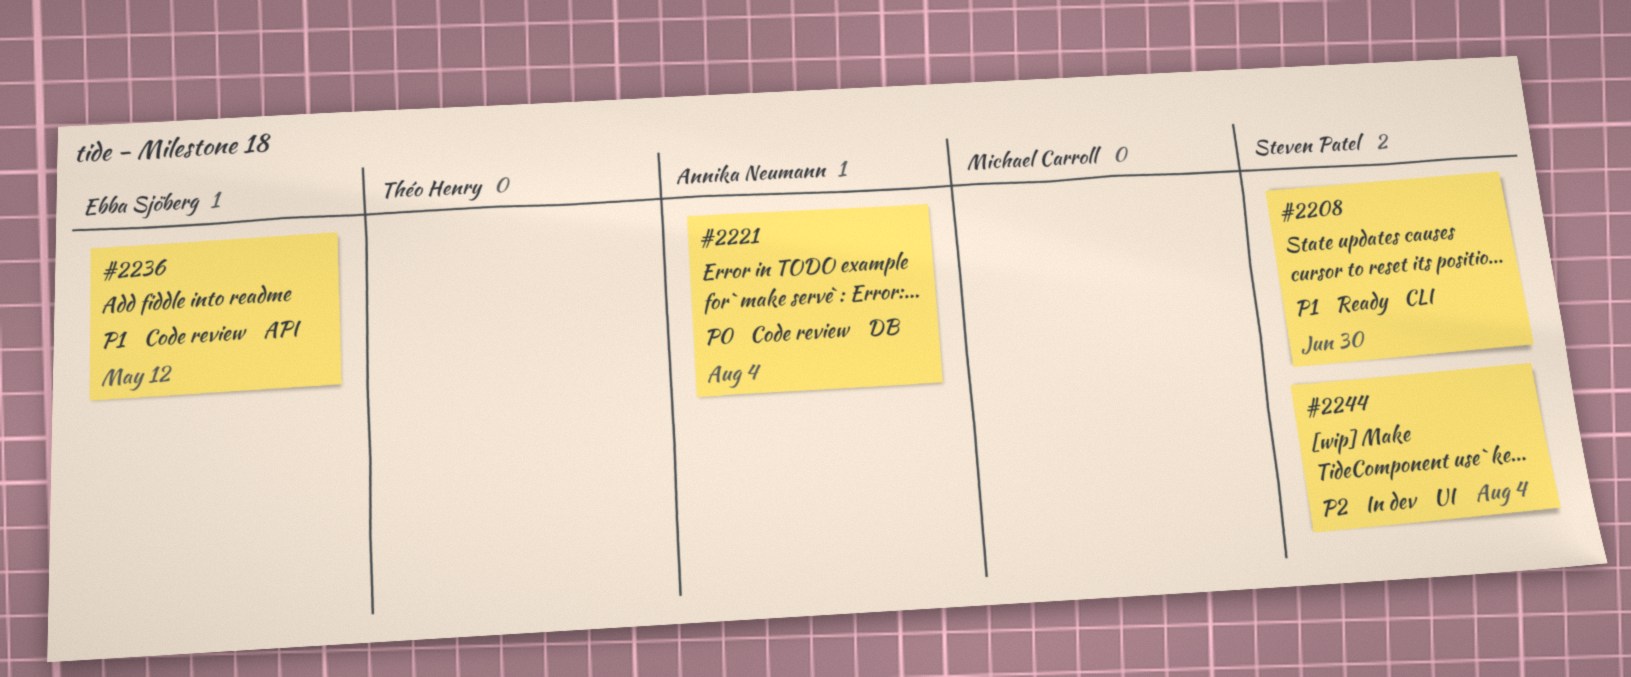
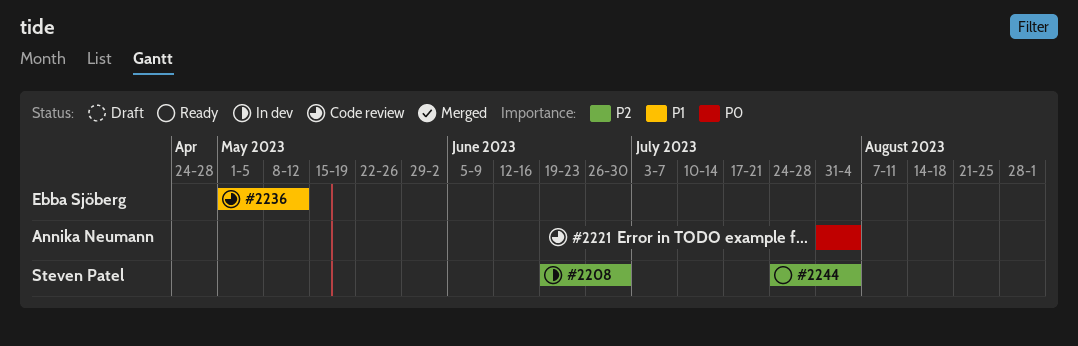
#2208, status: Ready -> In dev
#2208, priority: P1 -> P2
#2244, status: In dev -> Ready

